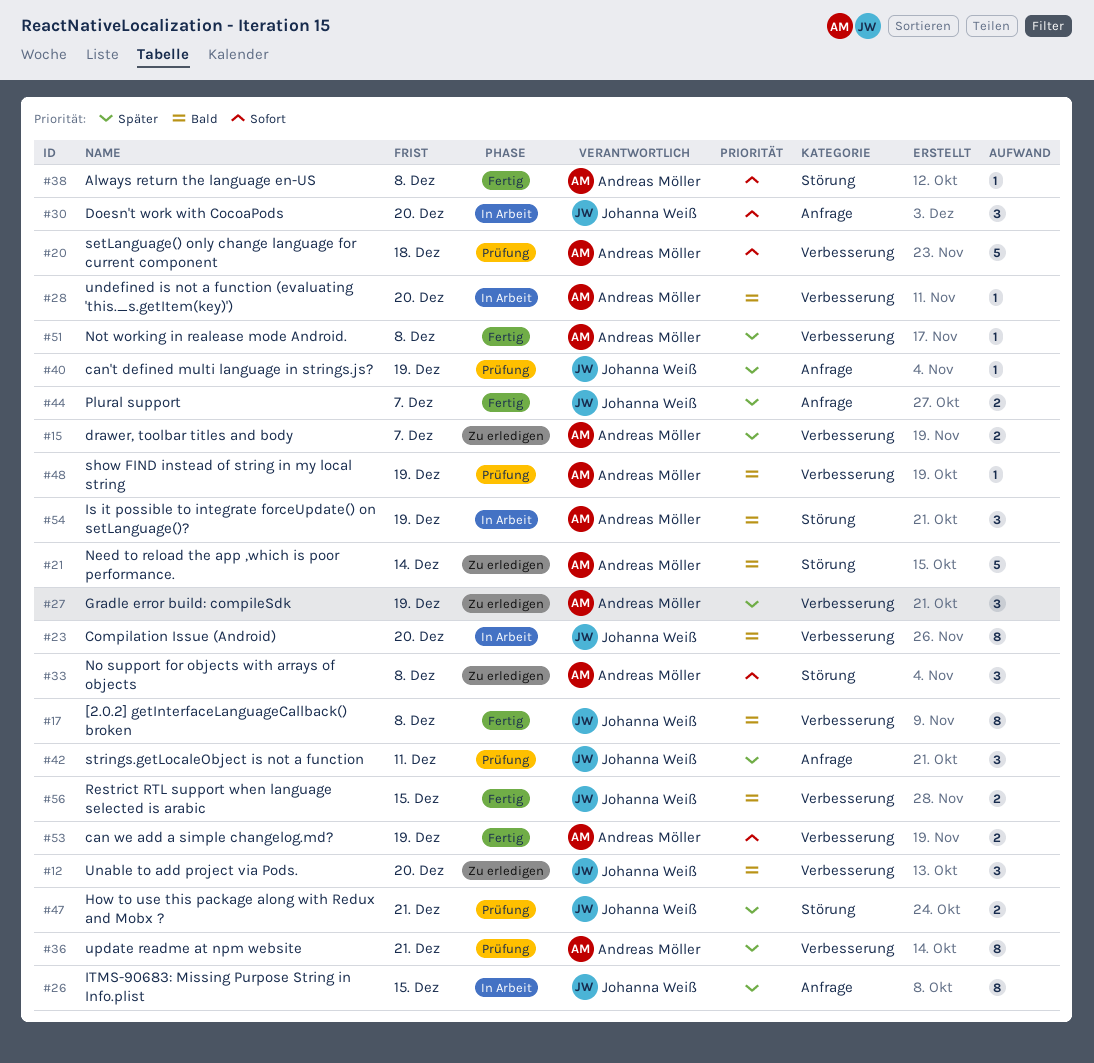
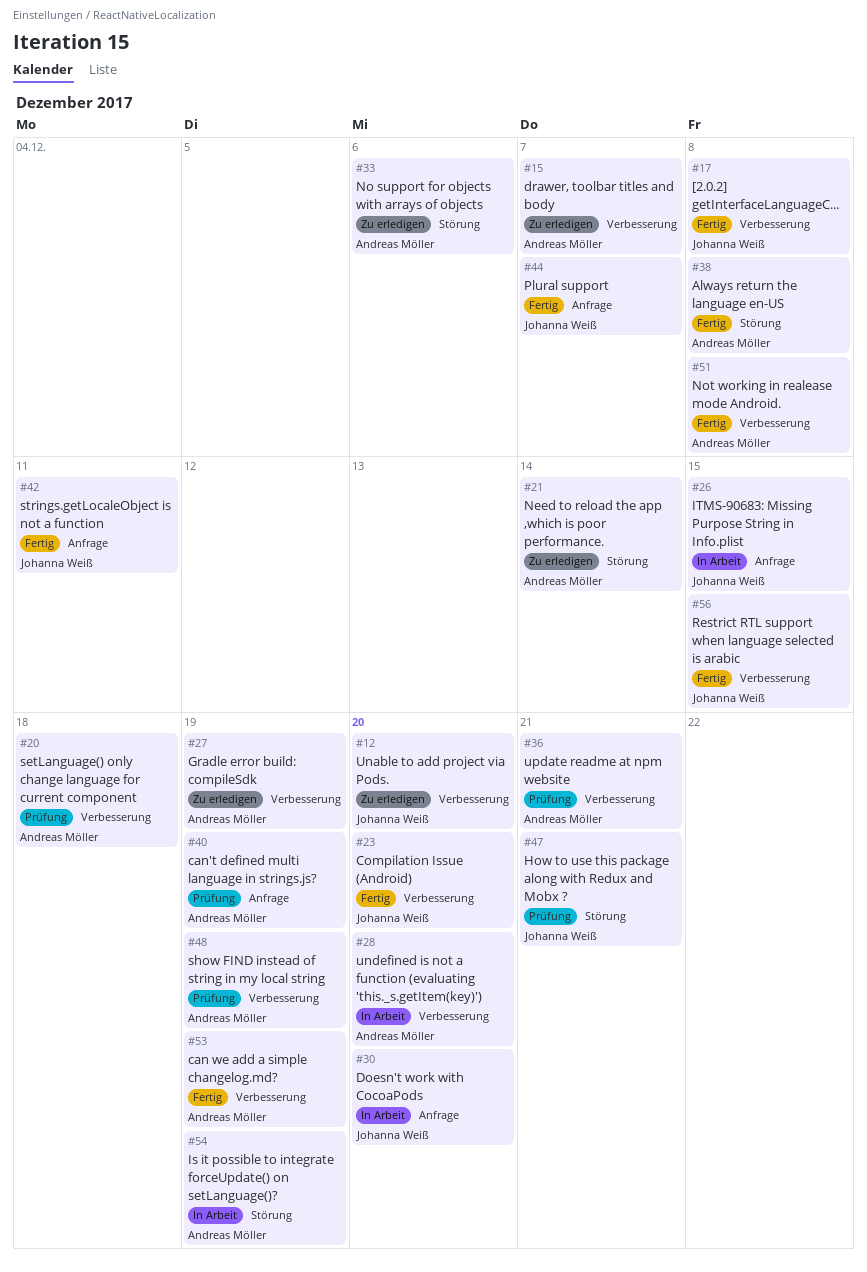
#23, status: In Arbeit -> Fertig
#33, due: Dec 8 -> Dec 6
#40, owner: Johanna Weiß -> Andreas Möller
#42, status: Prüfung -> Fertig

